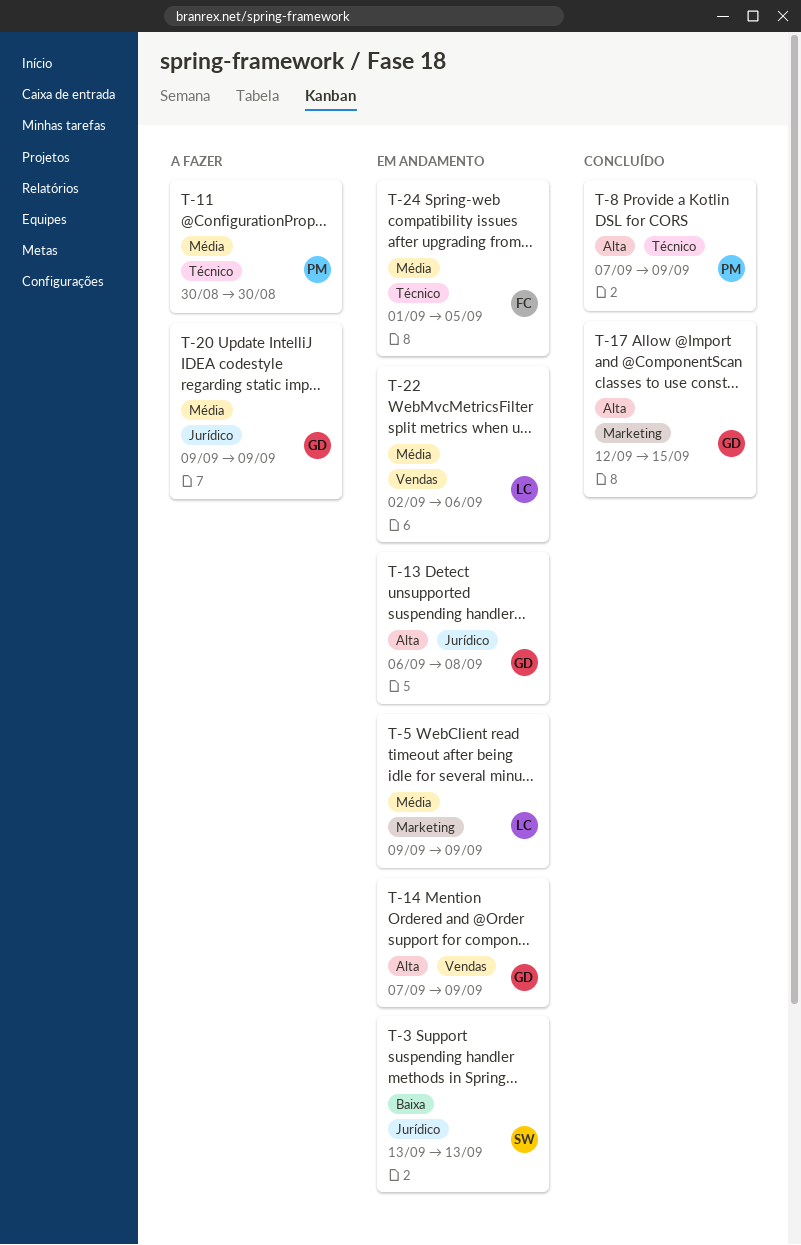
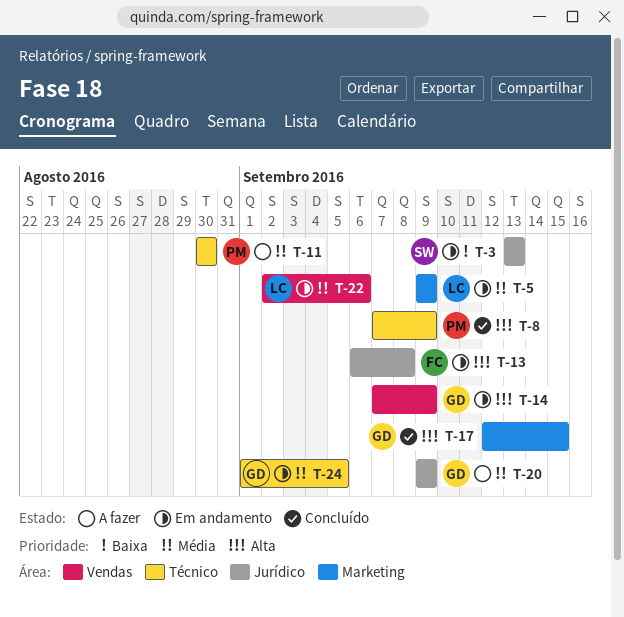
T-13, owner: GD -> FC
T-24, owner: FC -> GD

